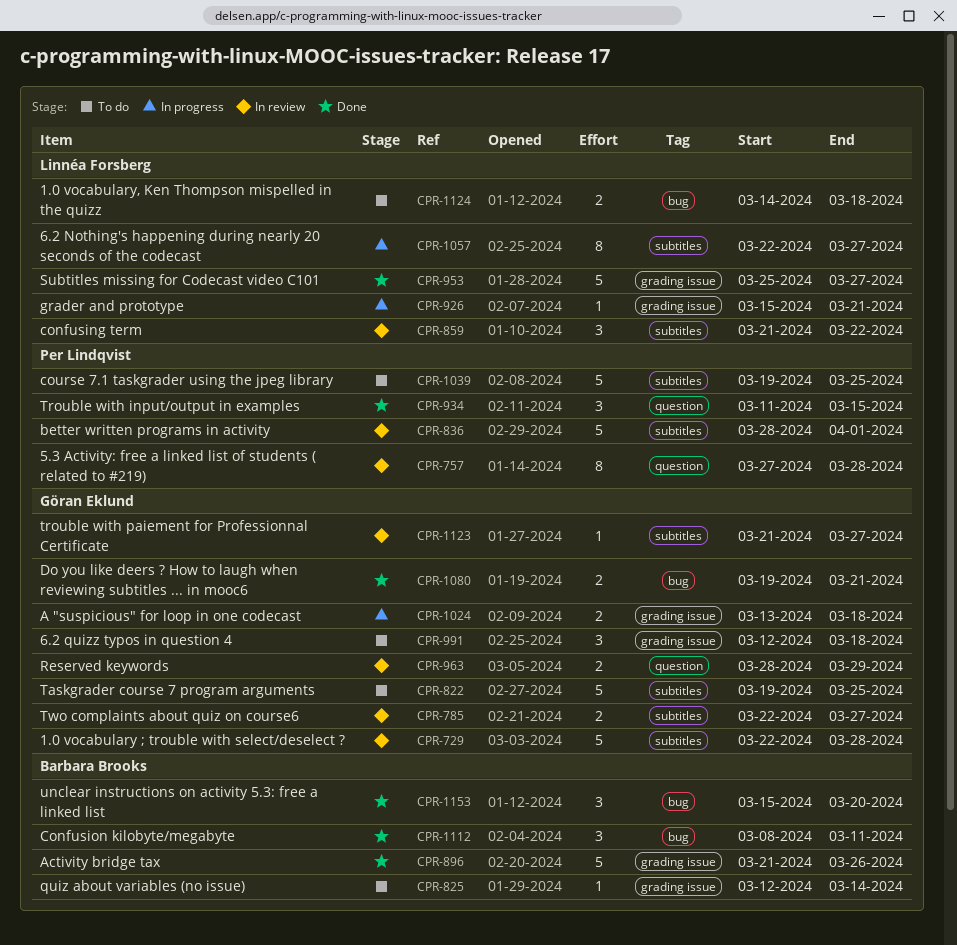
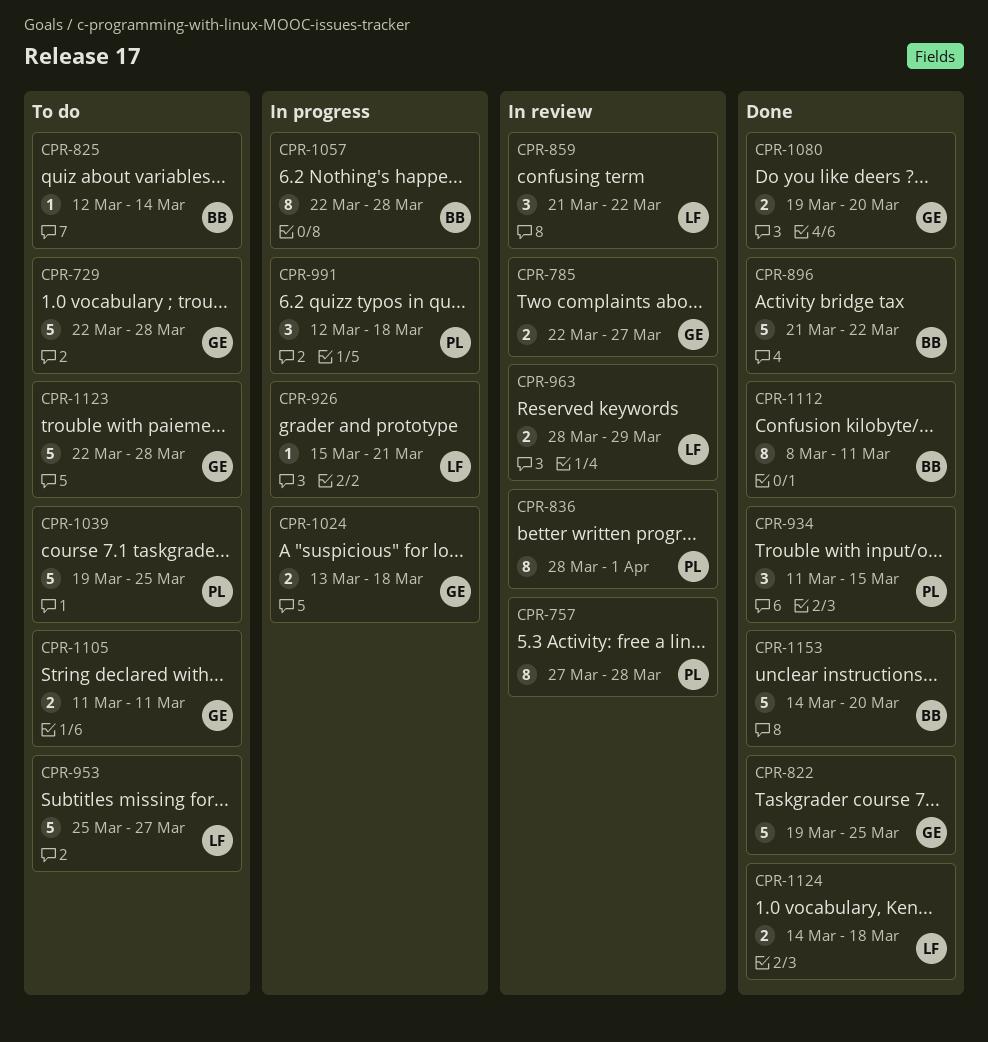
CPR-729, status: In review -> To do
CPR-822, status: To do -> Done
CPR-836, estimate: 5 -> 8
CPR-896, due: Mar 26 -> Mar 22
CPR-953, status: Done -> To do
CPR-963, owner: Göran Eklund -> Linnéa Forsberg
CPR-991, status: To do -> In progress
CPR-991, owner: Göran Eklund -> Per Lindqvist
CPR-1057, owner: Linnéa Forsberg -> Barbara Brooks
CPR-1057, due: Mar 27 -> Mar 28
CPR-1080, due: Mar 21 -> Mar 20
CPR-1105: none -> present
CPR-1112, estimate: 3 -> 8
CPR-1123, status: In review -> To do
CPR-1123, estimate: 1 -> 5
CPR-1123, start: Mar 21 -> Mar 22
CPR-1123, due: Mar 27 -> Mar 28
CPR-1124, status: To do -> Done
CPR-1153, estimate: 3 -> 5
CPR-1153, start: Mar 15 -> Mar 14

